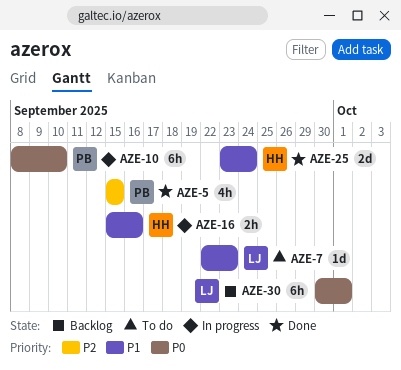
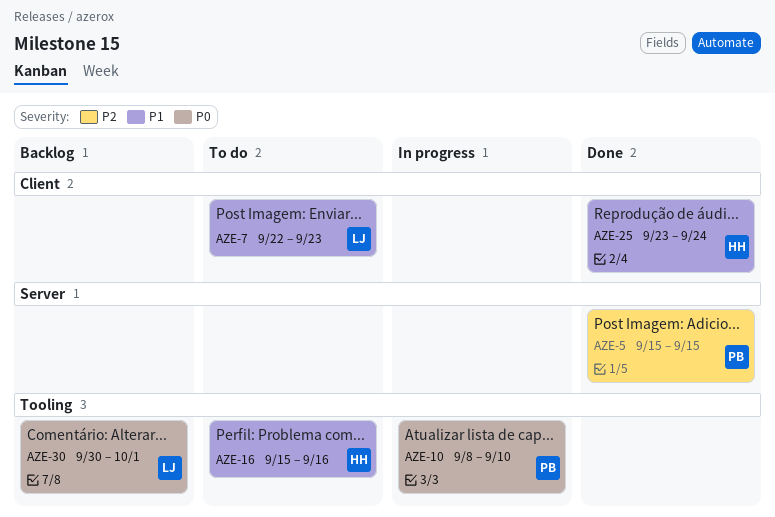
AZE-16, status: In progress -> To do

